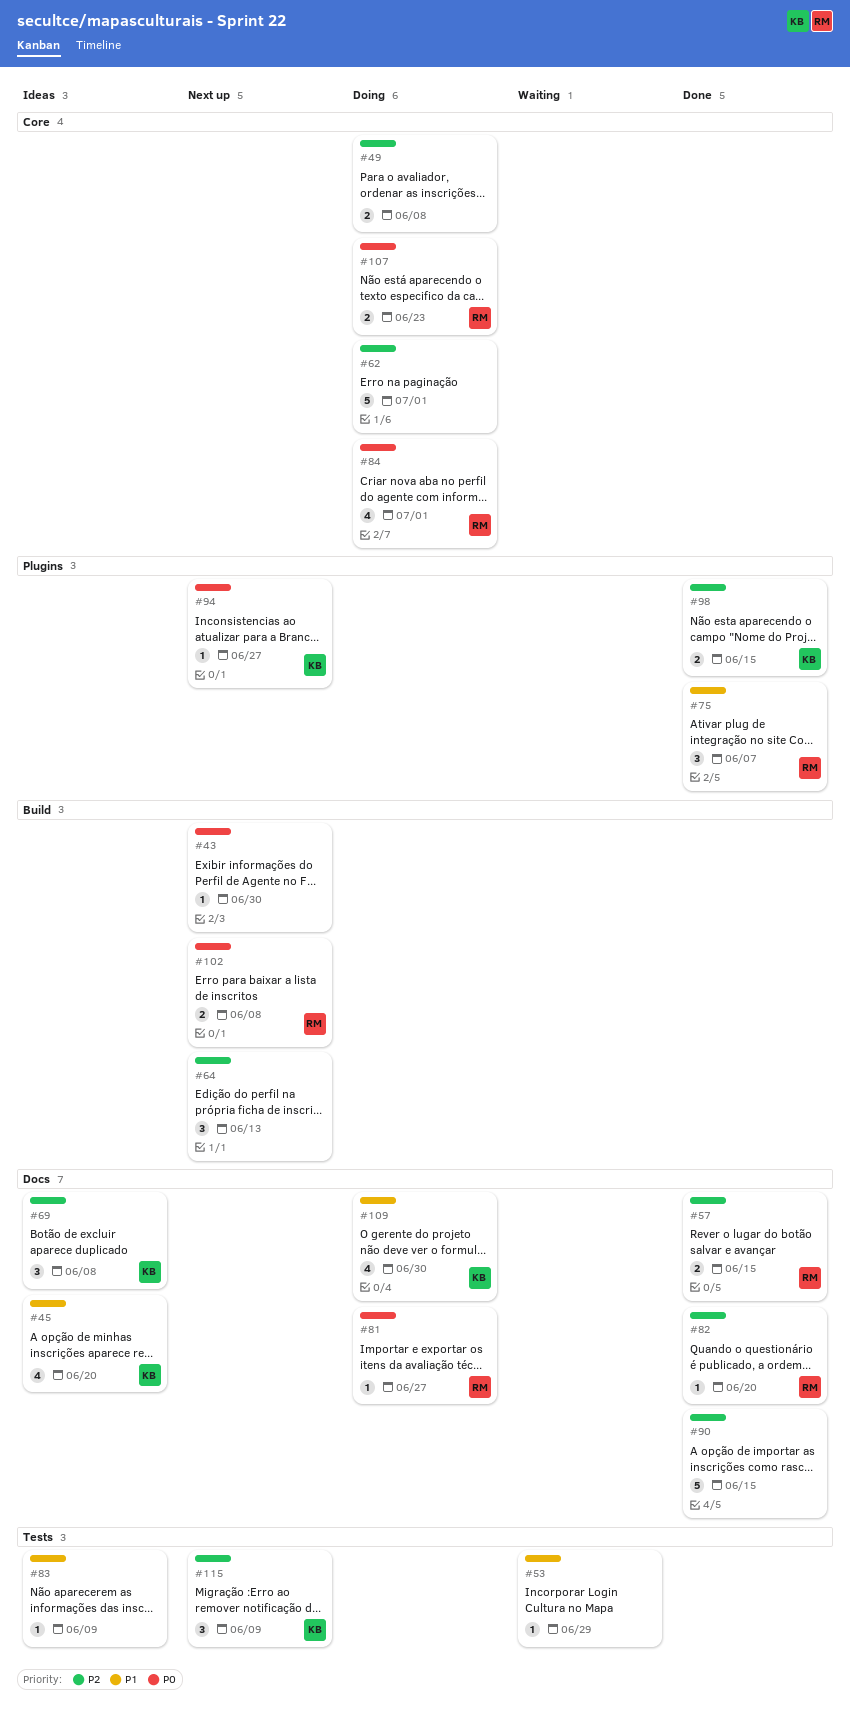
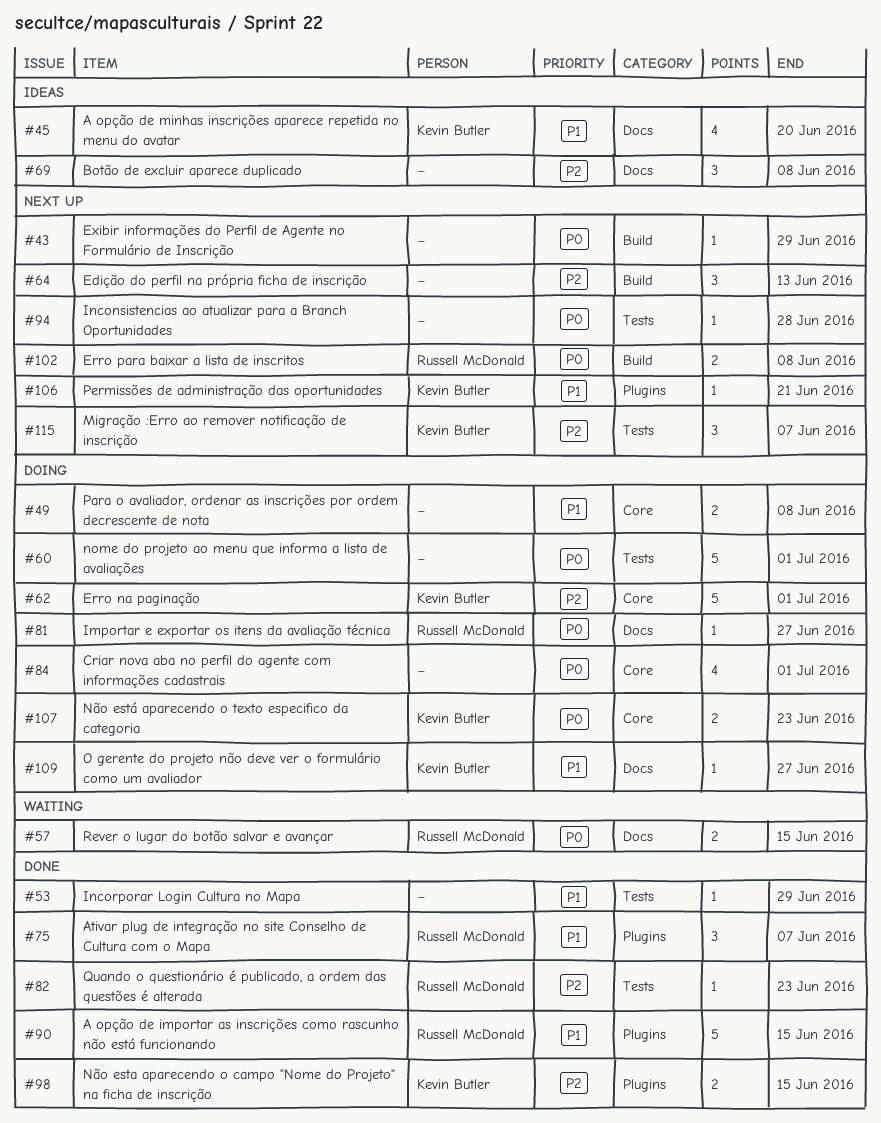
#43, due: Jun 30 -> Jun 29
#49, priority: P2 -> P1
#53, status: Waiting -> Done
#57, status: Done -> Waiting
#57, priority: P2 -> P0
#60: none -> present
#62, owner: none -> Kevin Butler
#69, owner: Kevin Butler -> none
#82, label: Docs -> Tests
#82, due: Jun 20 -> Jun 23
#83: present -> none
#84, owner: Russell McDonald -> none
#90, owner: none -> Russell McDonald
#90, priority: P2 -> P1
#90, label: Docs -> Plugins
#94, owner: Kevin Butler -> none
#94, label: Plugins -> Tests
#94, due: Jun 27 -> Jun 28
#106: none -> present
#107, owner: Russell McDonald -> Kevin Butler
#109, estimate: 4 -> 1
#109, due: Jun 30 -> Jun 27
#115, due: Jun 9 -> Jun 7

